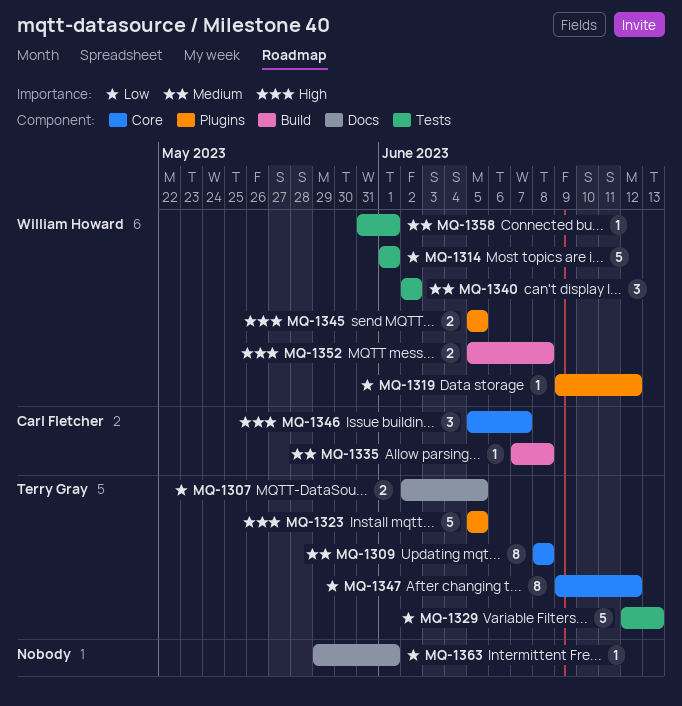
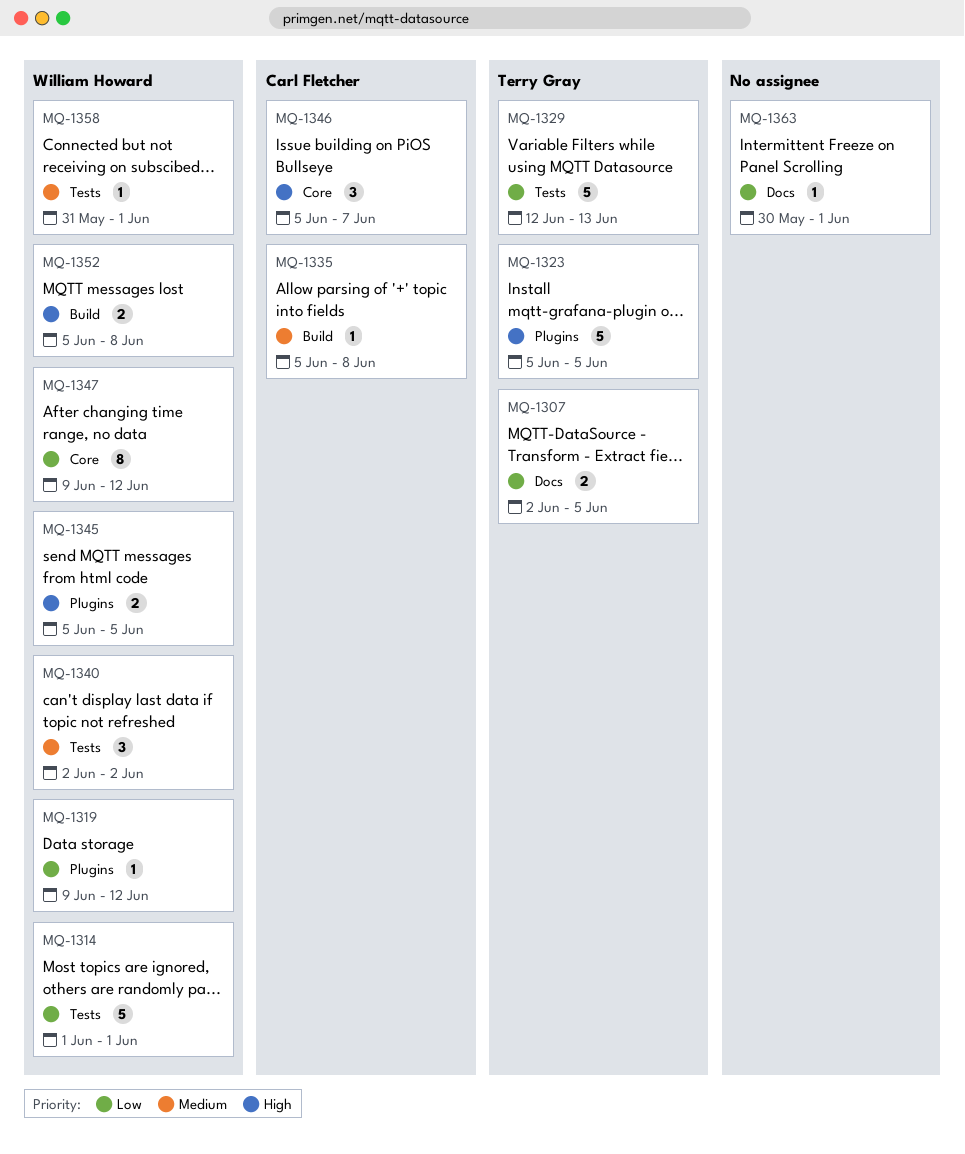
MQ-1309: present -> none
MQ-1335, start: Jun 7 -> Jun 5
MQ-1347, owner: Terry Gray -> William Howard
MQ-1363, start: May 29 -> May 30

